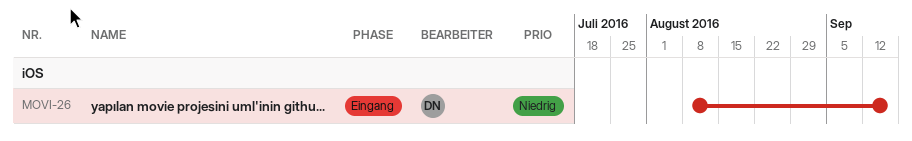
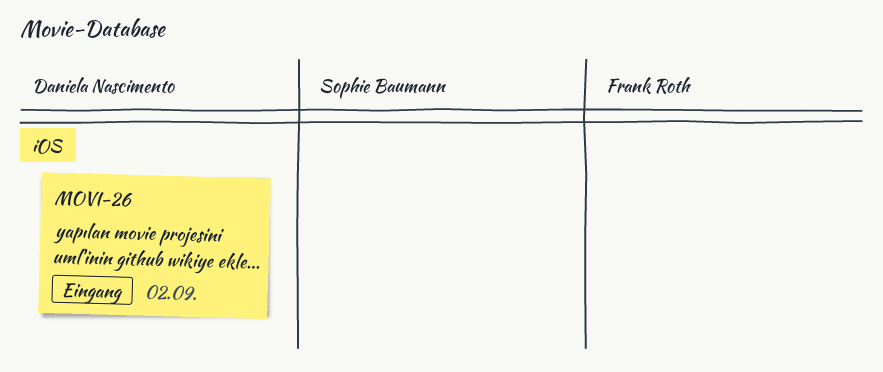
MOVI-26, due: Sep 16 -> Sep 2

